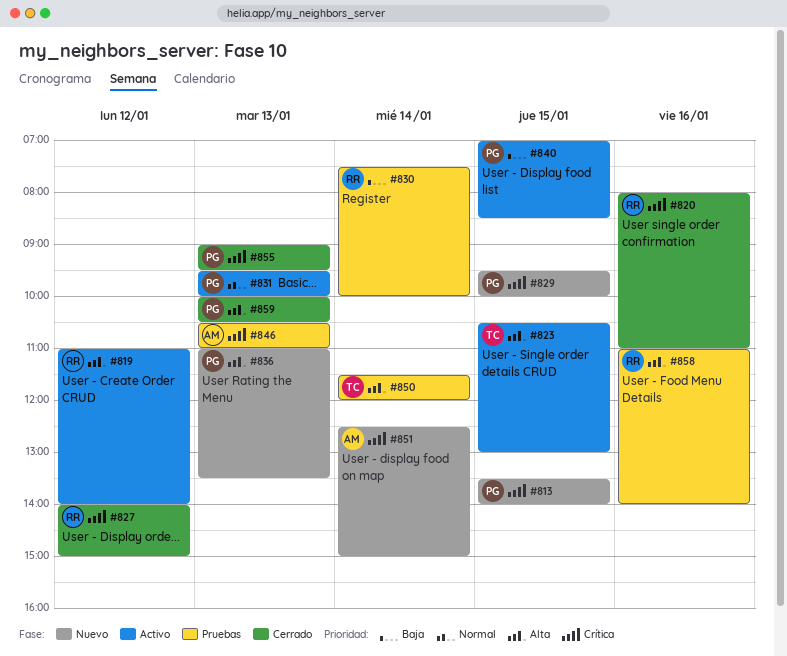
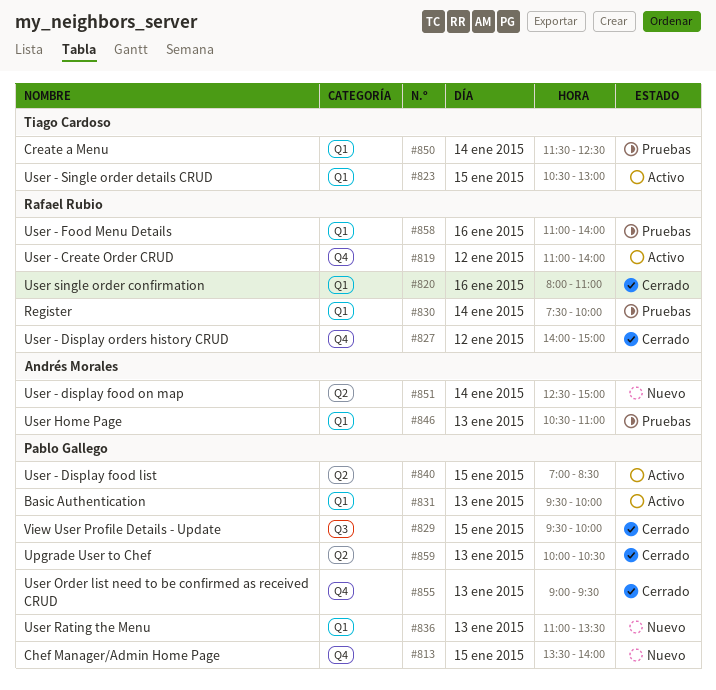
#829, status: Nuevo -> Cerrado
#850, ends: 12:00 -> 12:30

